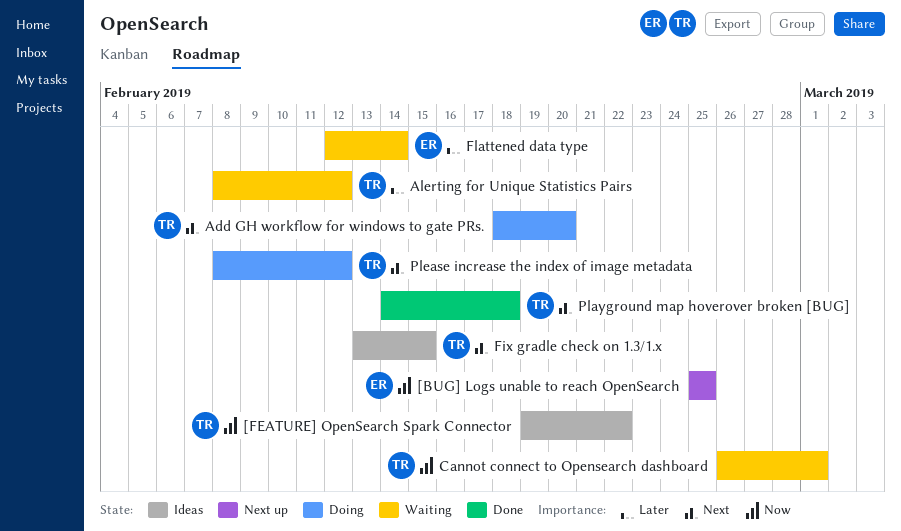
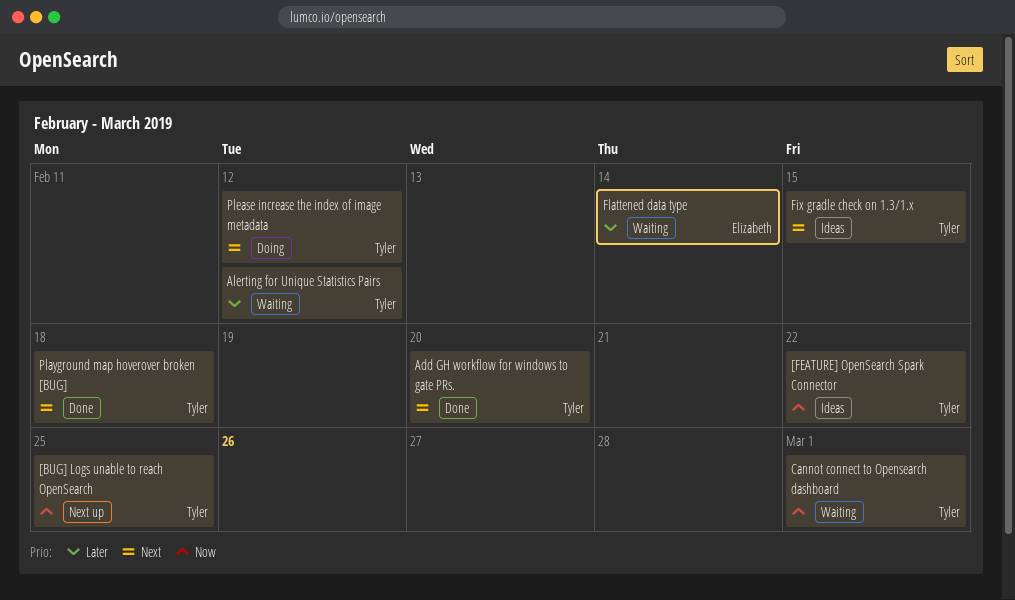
[BUG] Logs unable to reach OpenSearch, owner: Elizabeth -> Tyler
Add GH workflow for windows to gate PRs., status: Doing -> Done

